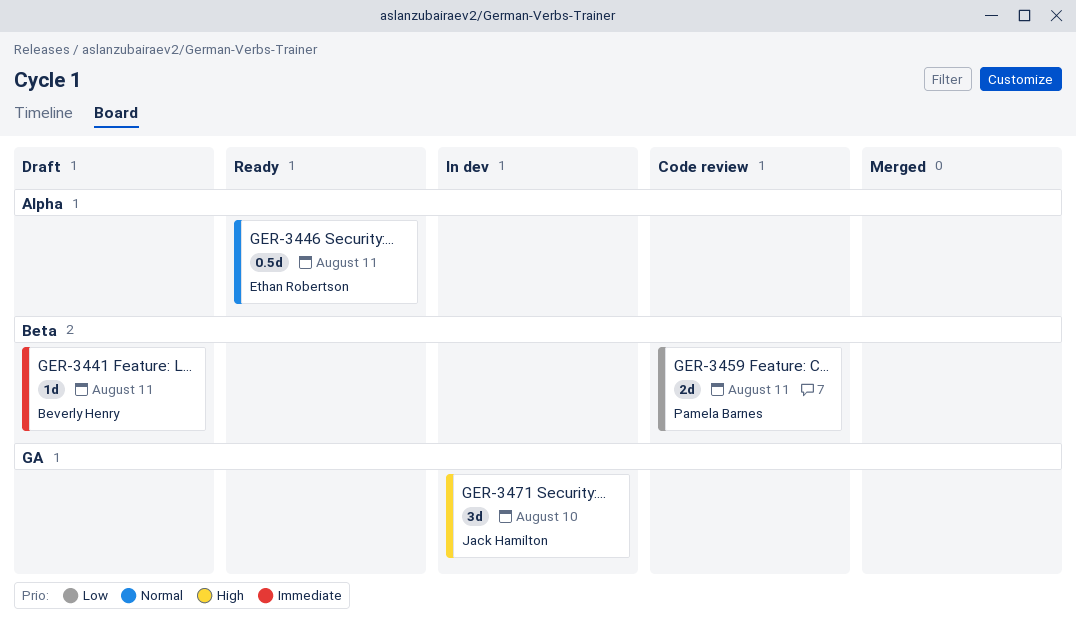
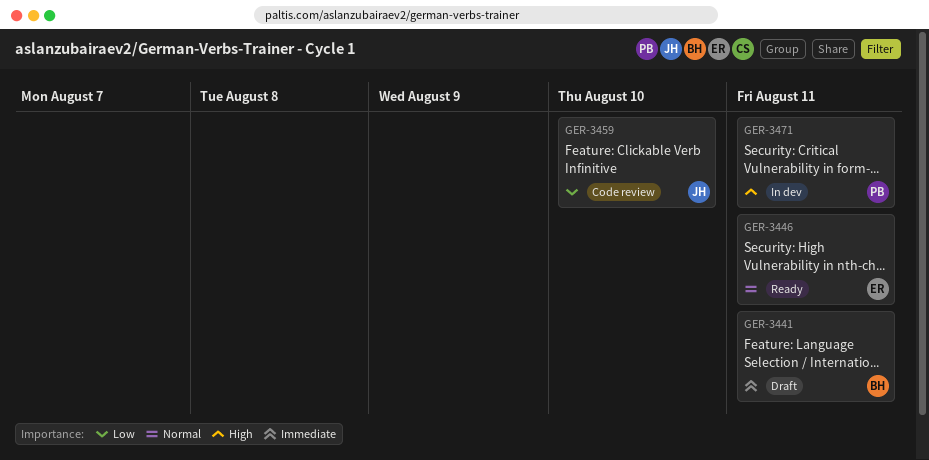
GER-3459, owner: Pamela Barnes -> Jack Hamilton
GER-3459, due: Aug 11 -> Aug 10
GER-3471, owner: Jack Hamilton -> Pamela Barnes
GER-3471, due: Aug 10 -> Aug 11

